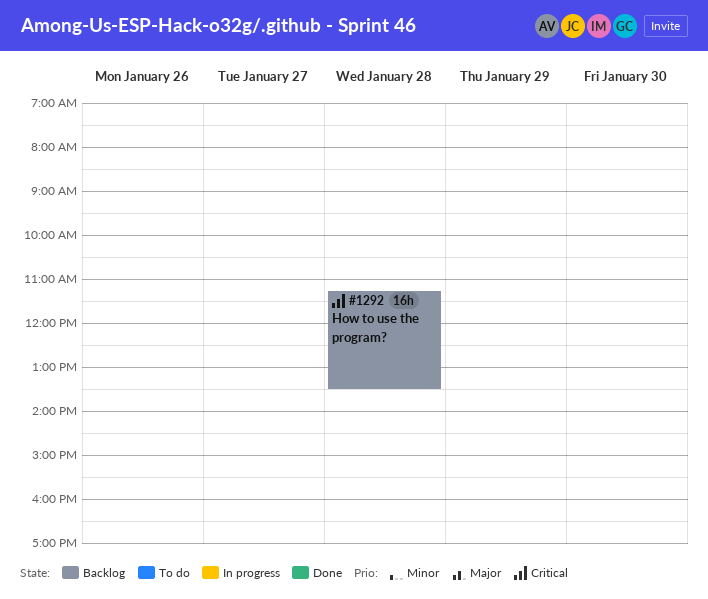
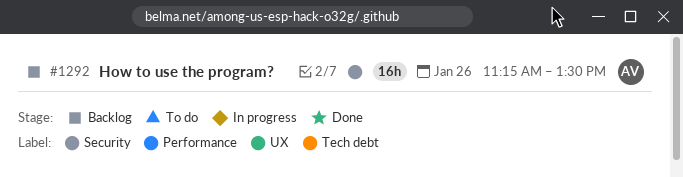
#1292, day: Jan 28 -> Jan 26

